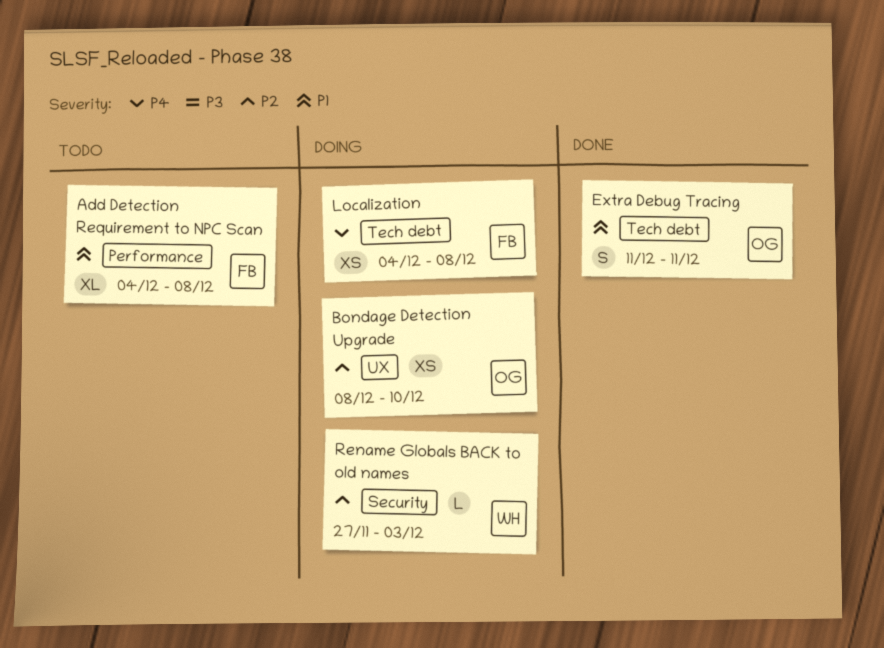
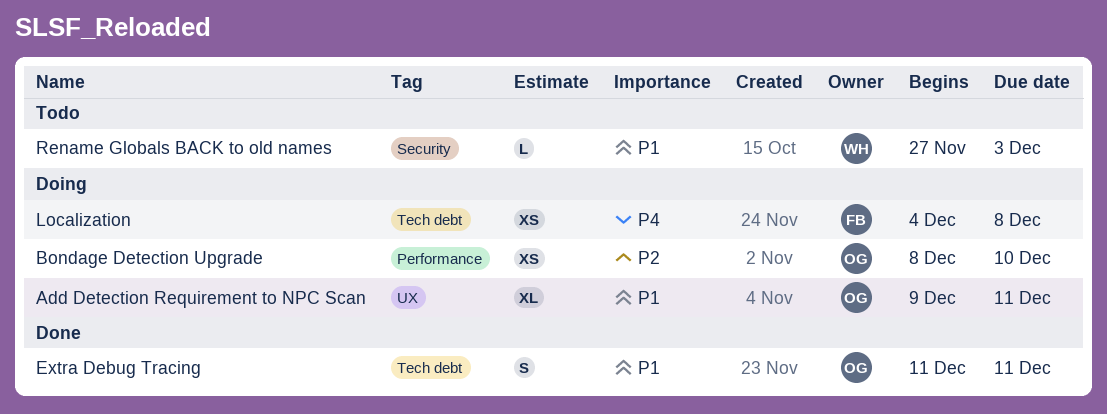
Add Detection Requirement to NPC Scan, status: Todo -> Doing
Add Detection Requirement to NPC Scan, owner: FB -> OG
Add Detection Requirement to NPC Scan, label: Performance -> UX
Add Detection Requirement to NPC Scan, start: Dec 4 -> Dec 9
Add Detection Requirement to NPC Scan, due: Dec 8 -> Dec 11
Bondage Detection Upgrade, label: UX -> Performance
Rename Globals BACK to old names, status: Doing -> Todo
Rename Globals BACK to old names, priority: P2 -> P1

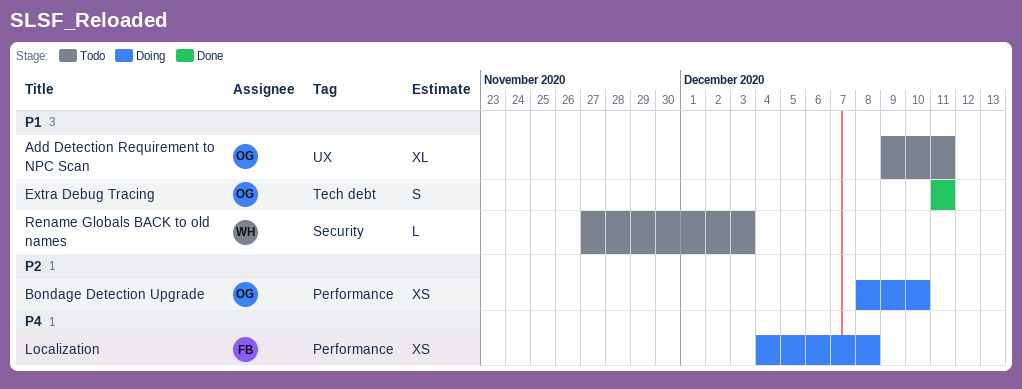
Add Detection Requirement to NPC Scan, status: Doing -> Todo
Localization, label: Tech debt -> Performance

